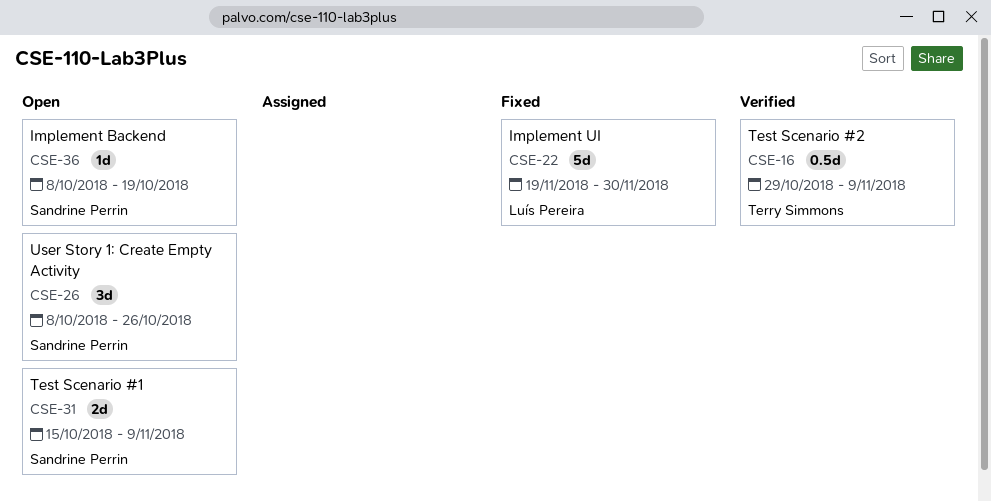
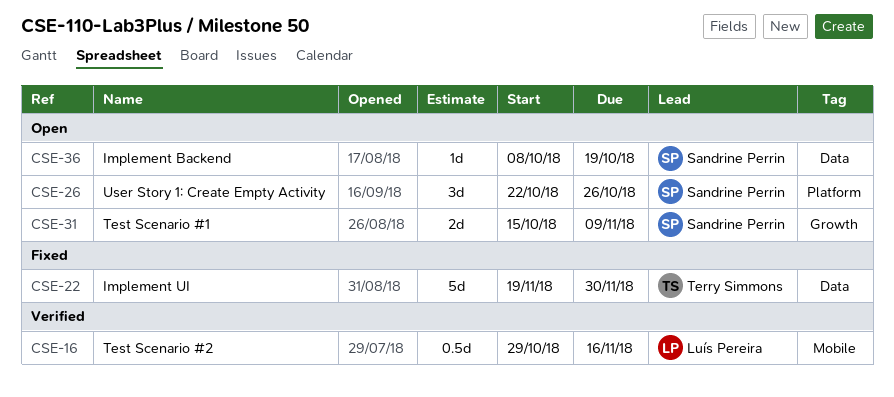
CSE-16, owner: Terry Simmons -> Luís Pereira
CSE-16, due: Nov 9 -> Nov 16
CSE-22, owner: Luís Pereira -> Terry Simmons
CSE-26, start: Oct 8 -> Oct 22

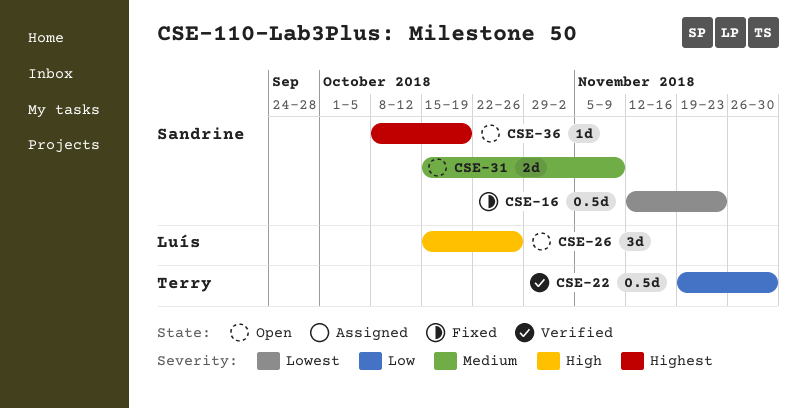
CSE-16, status: Verified -> Fixed
CSE-16, owner: Luís Pereira -> Sandrine Perrin
CSE-16, start: Oct 29 -> Nov 12
CSE-16, due: Nov 16 -> Nov 23
CSE-22, status: Fixed -> Verified
CSE-22, estimate: 5d -> 0.5d
CSE-26, owner: Sandrine Perrin -> Luís Pereira
CSE-26, start: Oct 22 -> Oct 15

